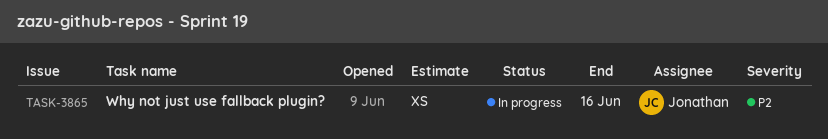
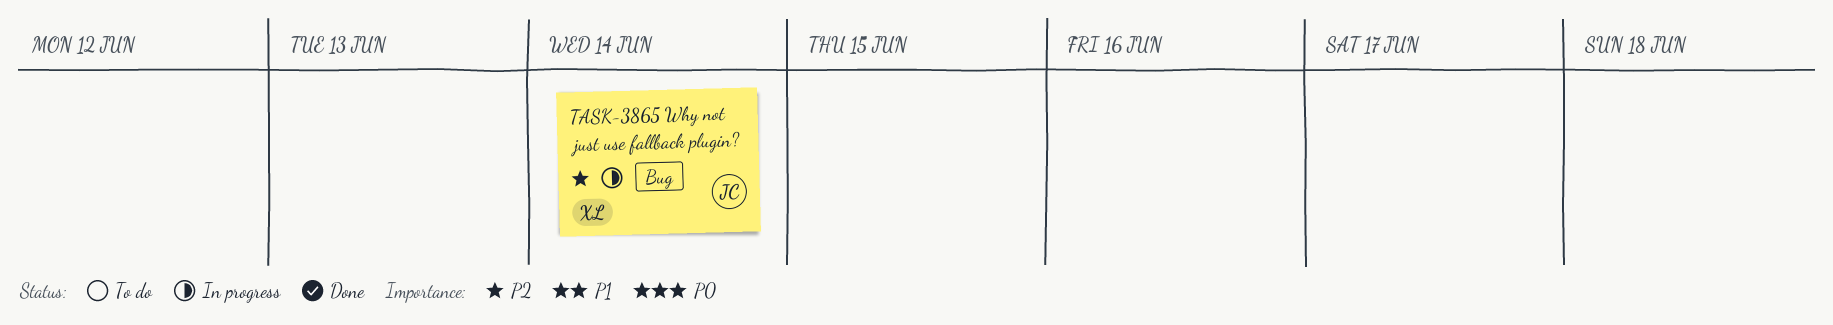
TASK-3865, estimate: XS -> XL
TASK-3865, due: Jun 16 -> Jun 14

